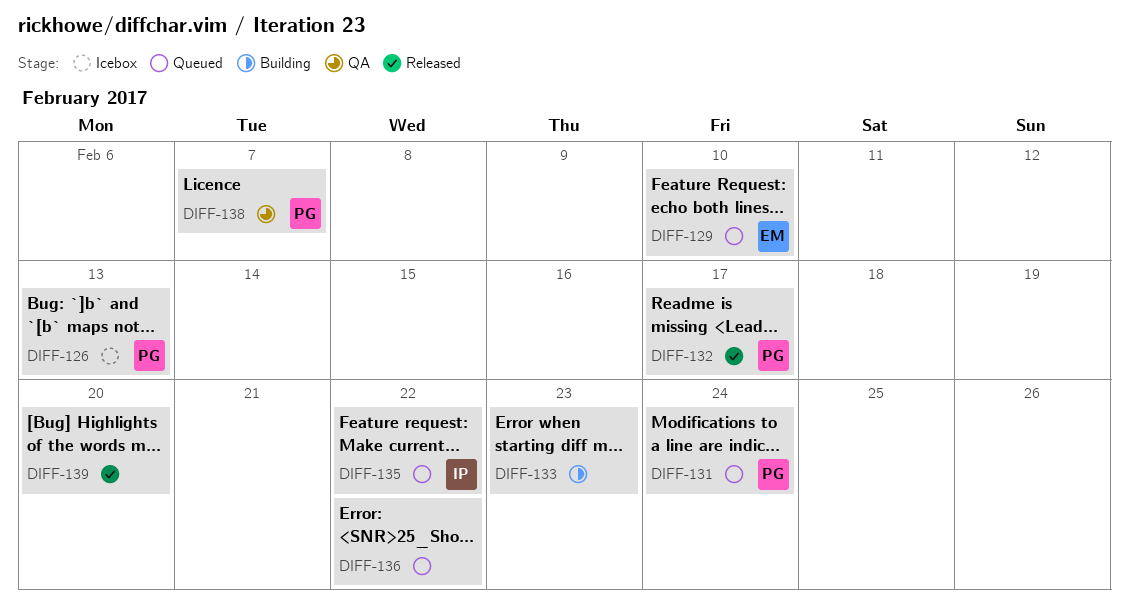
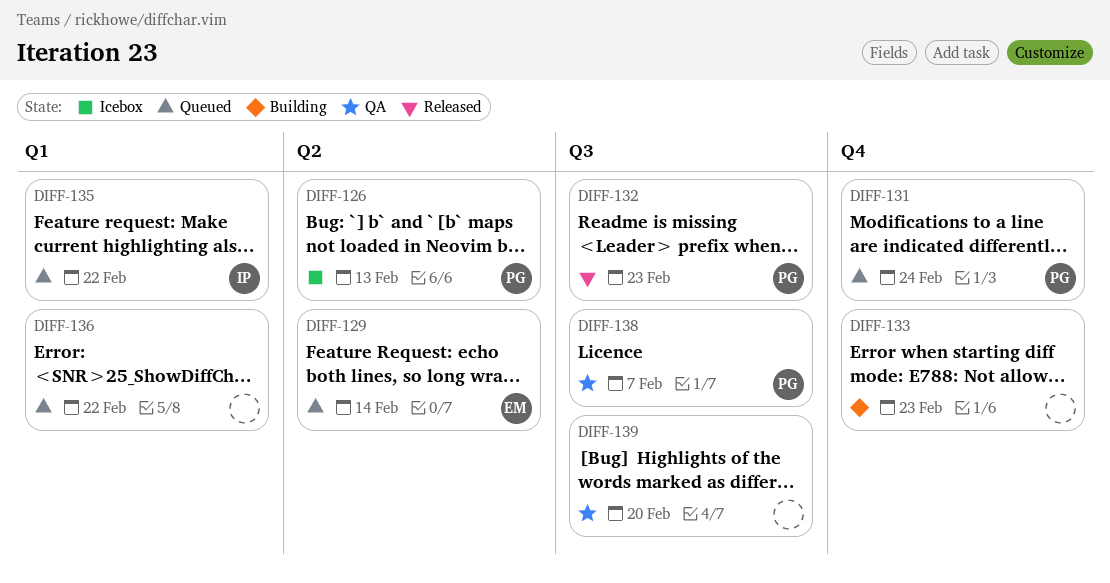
DIFF-129, due: Feb 10 -> Feb 14
DIFF-132, due: Feb 17 -> Feb 23
DIFF-139, status: Released -> QA

